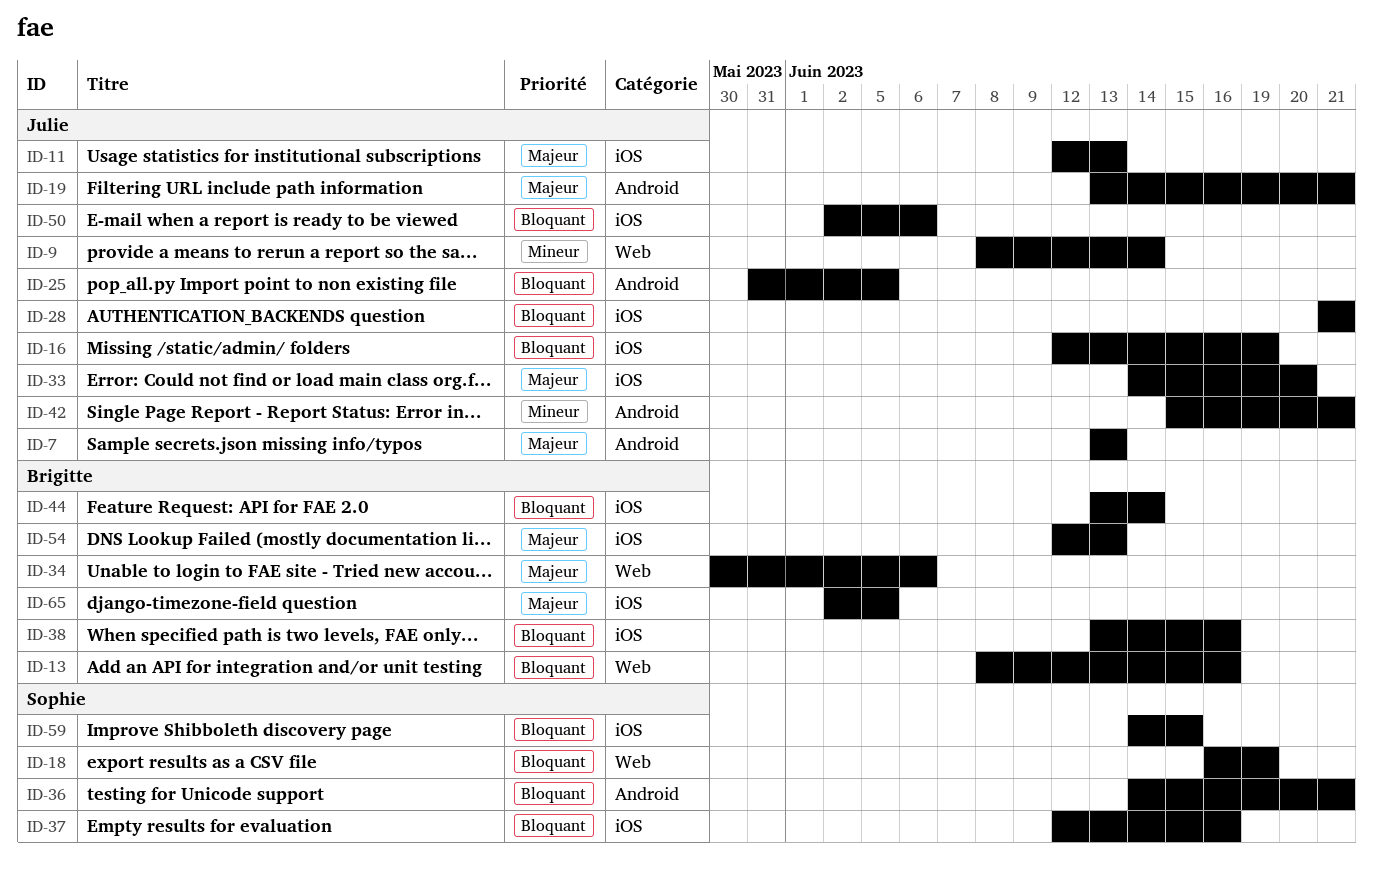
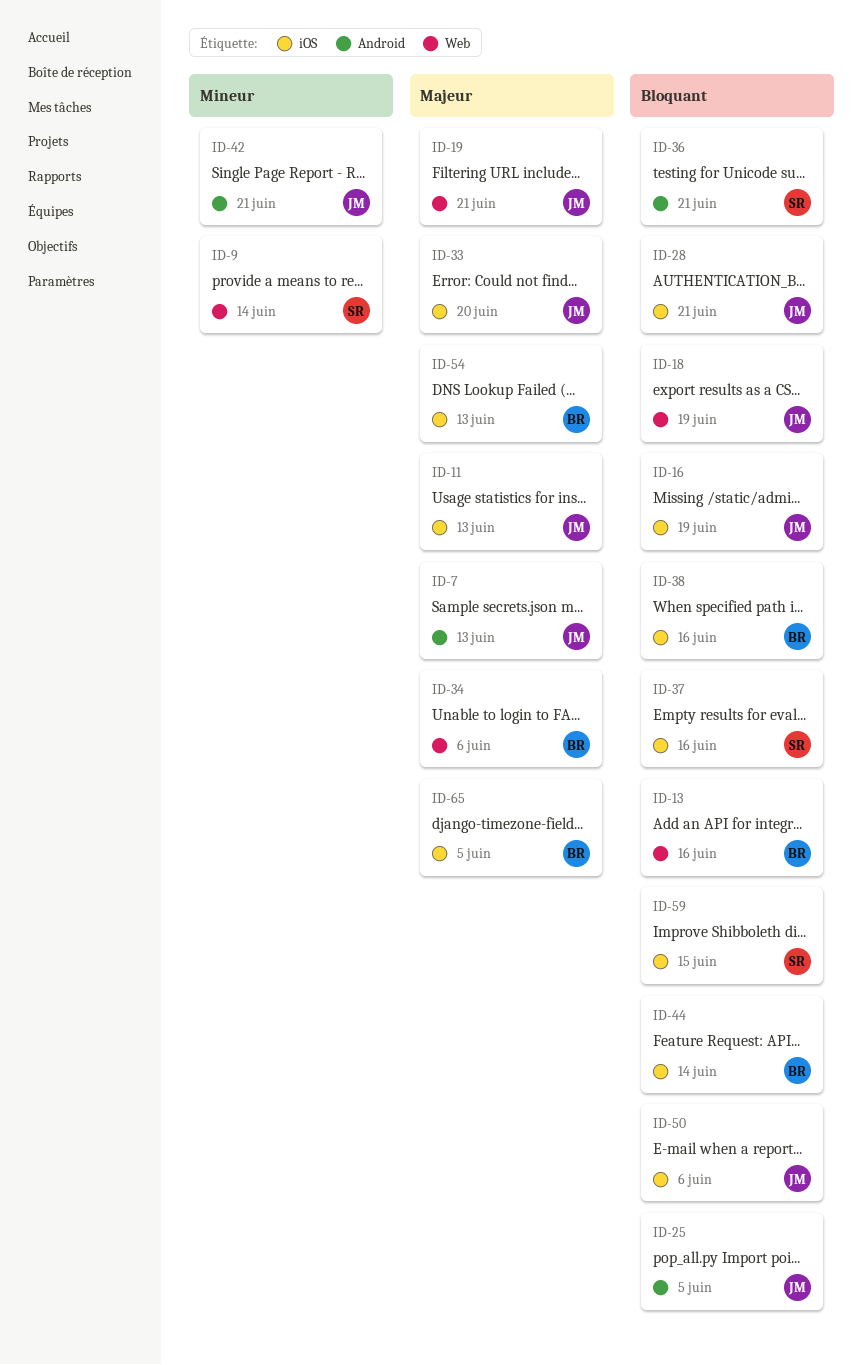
ID-9, owner: Julie -> Sophie
ID-18, owner: Sophie -> Julie
ID-19, label: Android -> Web

